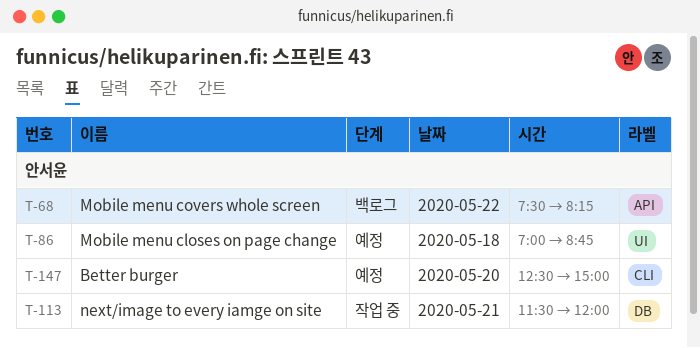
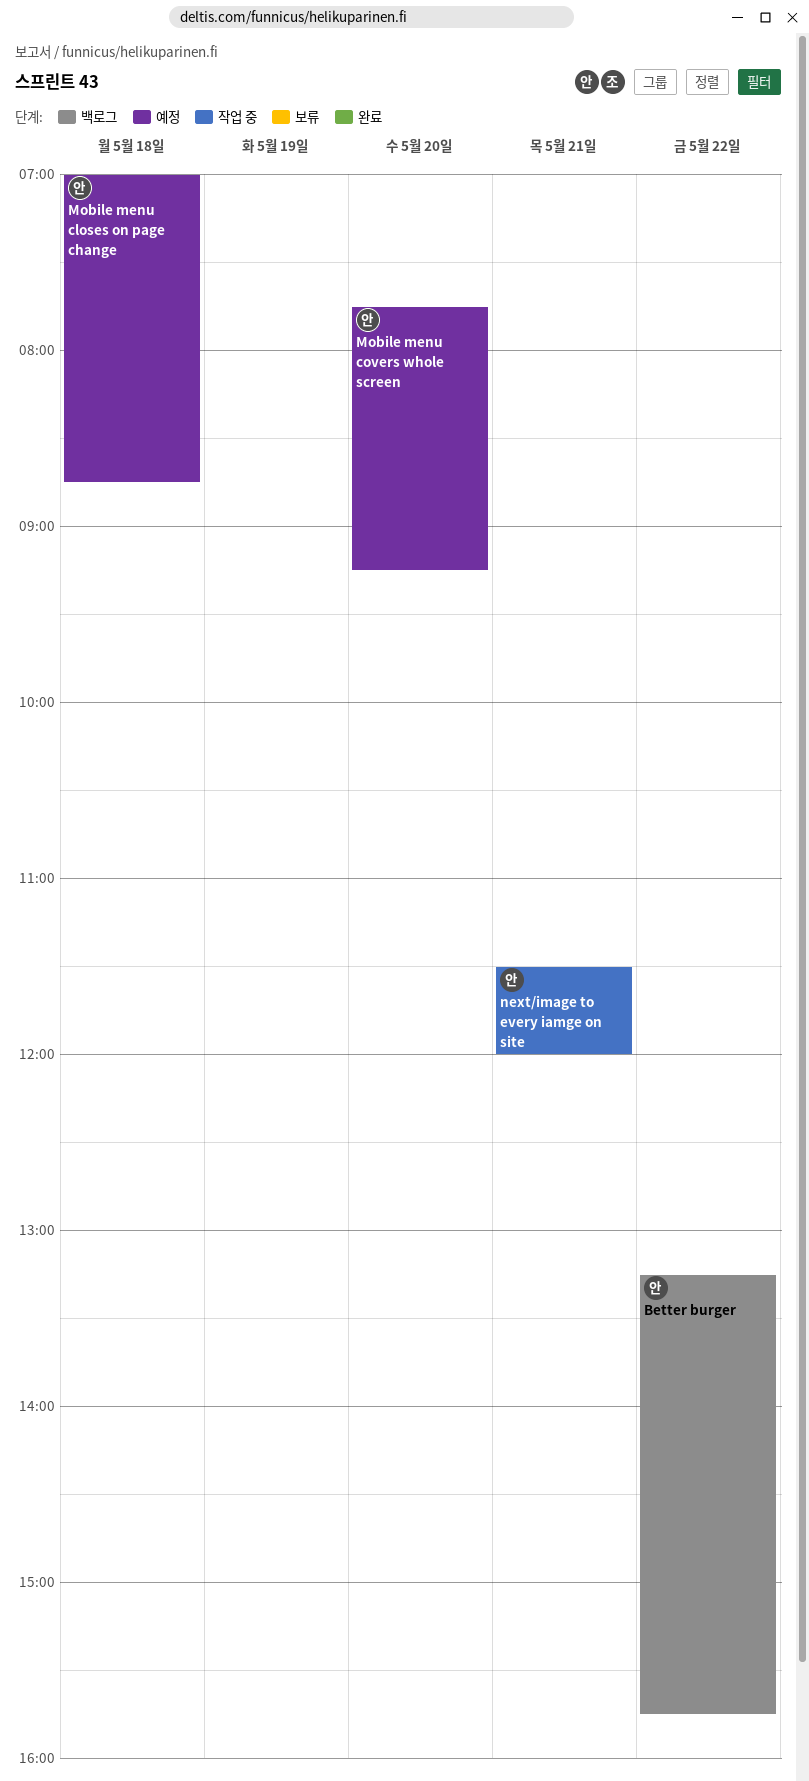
Better burger, status: 예정 -> 백로그
Better burger, day: May 20 -> May 22
Better burger, begins: 12:30 -> 13:15
Better burger, ends: 15:00 -> 15:45
Mobile menu covers whole screen, status: 백로그 -> 예정
Mobile menu covers whole screen, day: May 22 -> May 20
Mobile menu covers whole screen, begins: 07:30 -> 07:45
Mobile menu covers whole screen, ends: 08:15 -> 09:15

